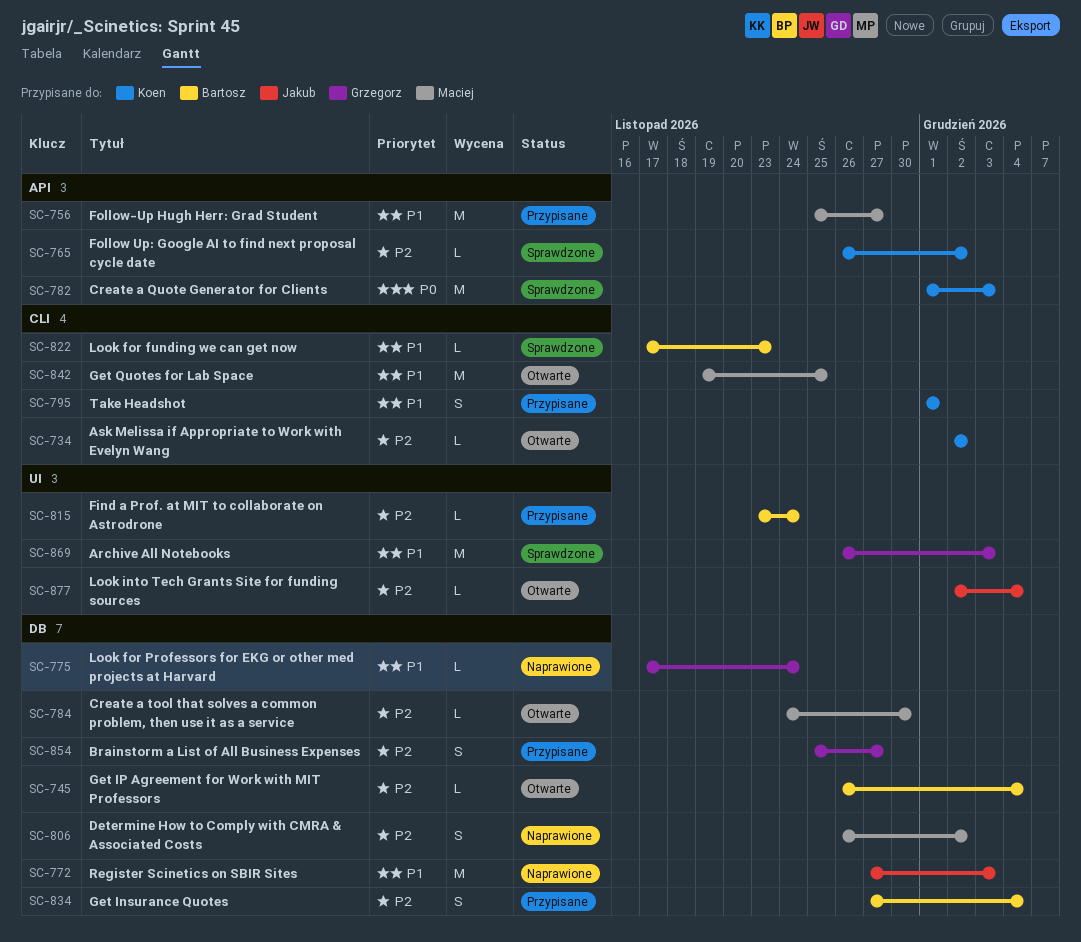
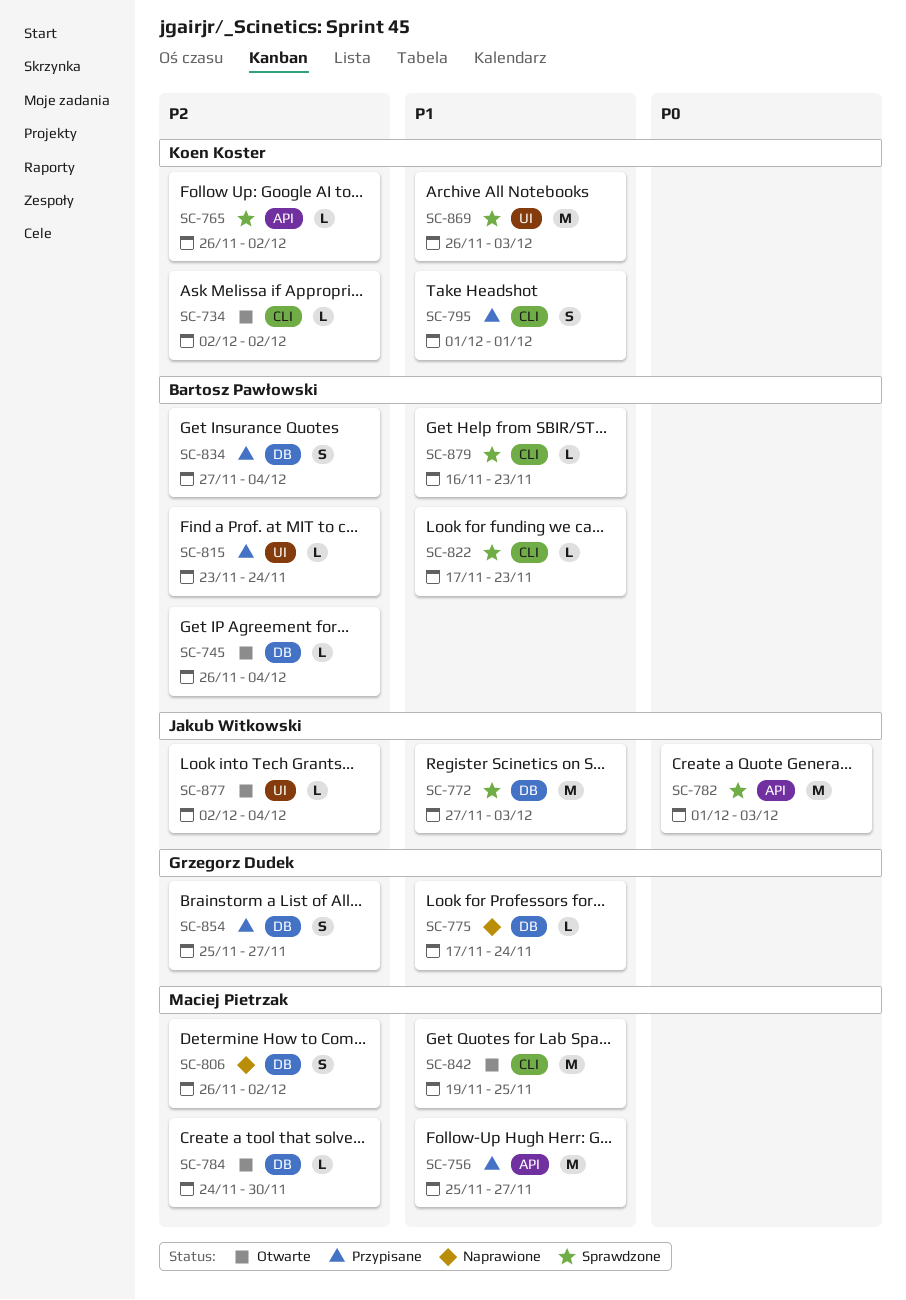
SC-772, status: Naprawione -> Sprawdzone
SC-782, owner: Koen Koster -> Jakub Witkowski
SC-869, owner: Grzegorz Dudek -> Koen Koster
SC-879: none -> present

